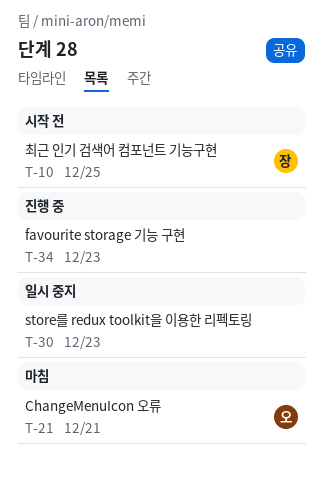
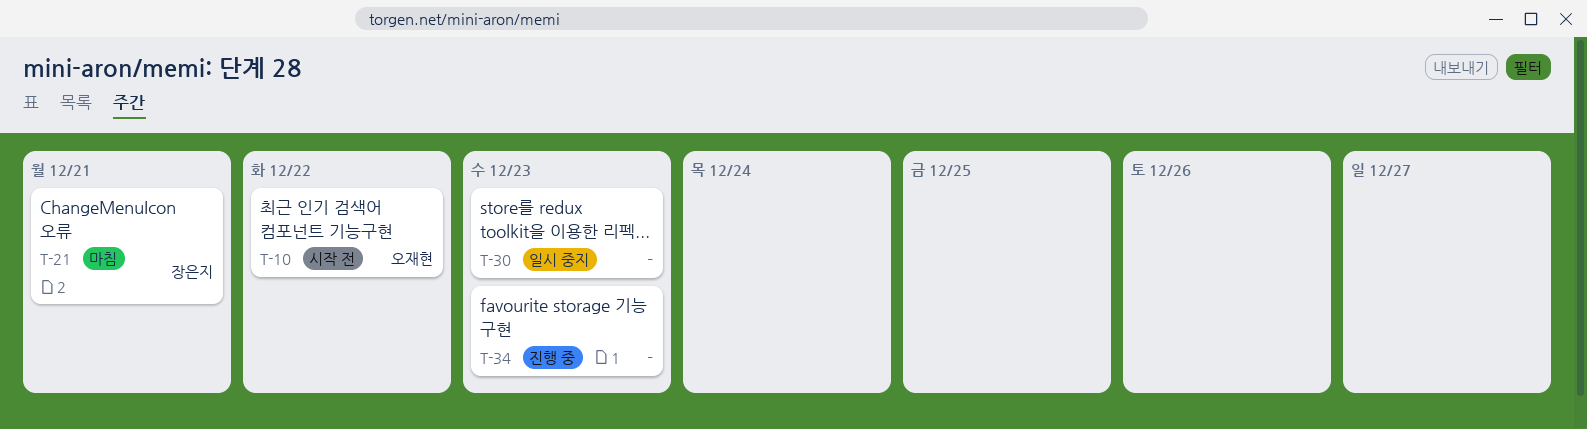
T-10, owner: 장은지 -> 오재현
T-10, due: Dec 25 -> Dec 22
T-21, owner: 오재현 -> 장은지

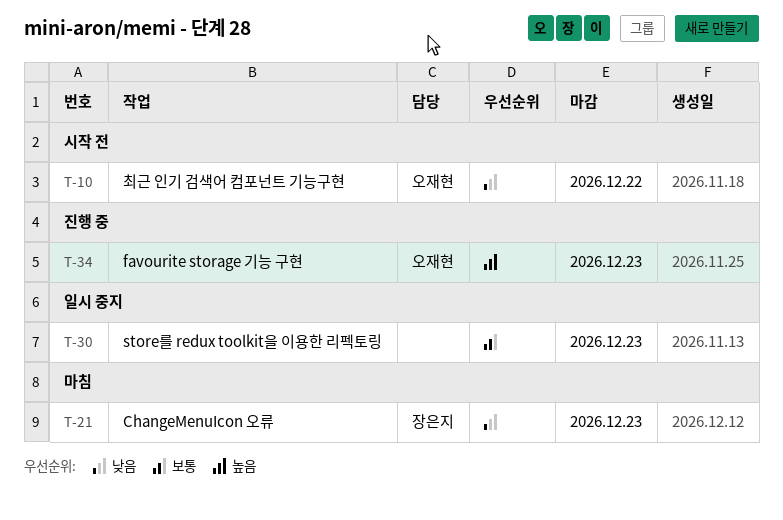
T-21, due: Dec 21 -> Dec 23
T-34, owner: none -> 오재현

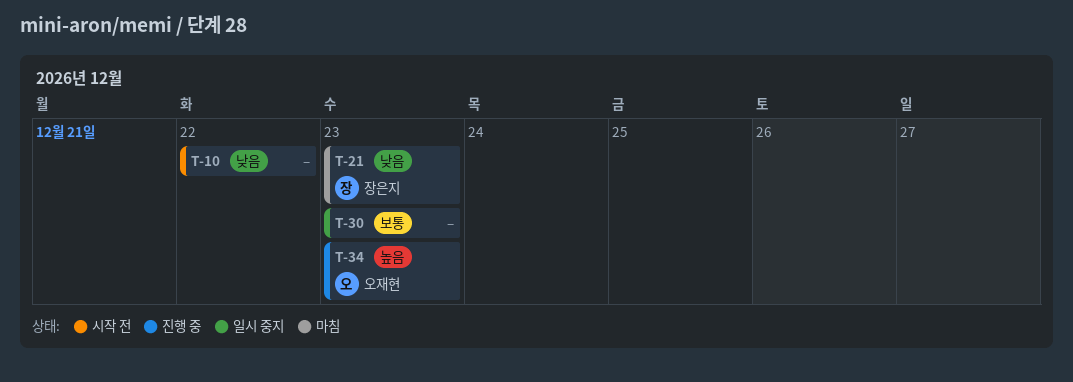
T-10, owner: 오재현 -> none

